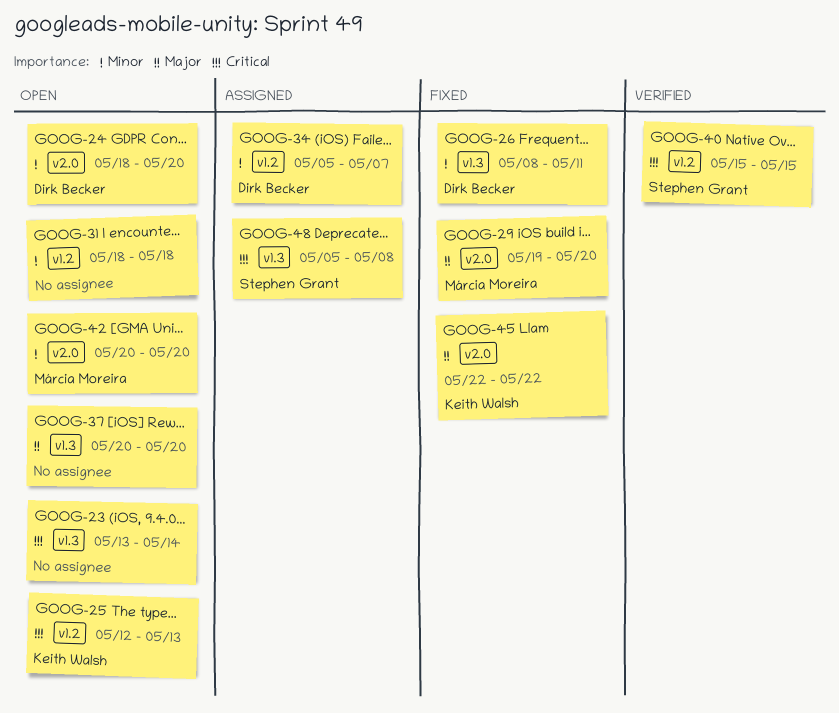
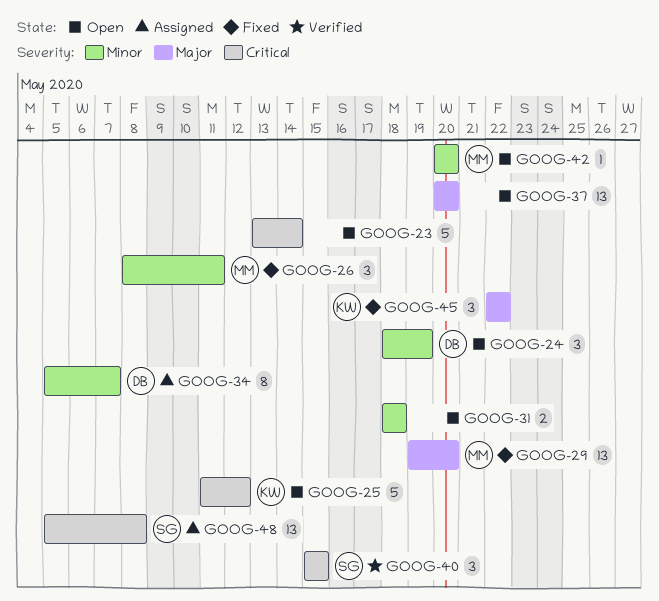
GOOG-24, due: May 20 -> May 19
GOOG-25, start: May 12 -> May 11
GOOG-25, due: May 13 -> May 12
GOOG-26, owner: Dirk Becker -> Márcia Moreira

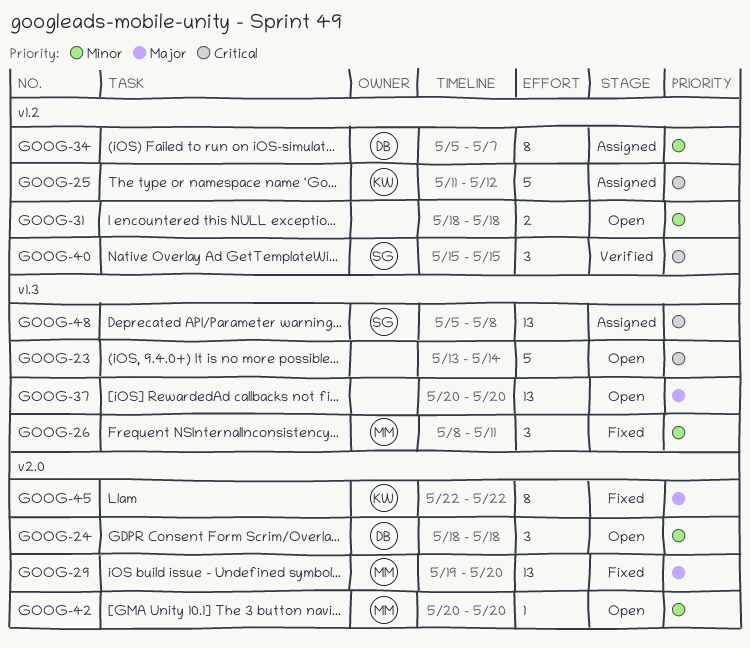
GOOG-24, due: May 19 -> May 18
GOOG-25, status: Open -> Assigned
GOOG-45, estimate: 3 -> 8

